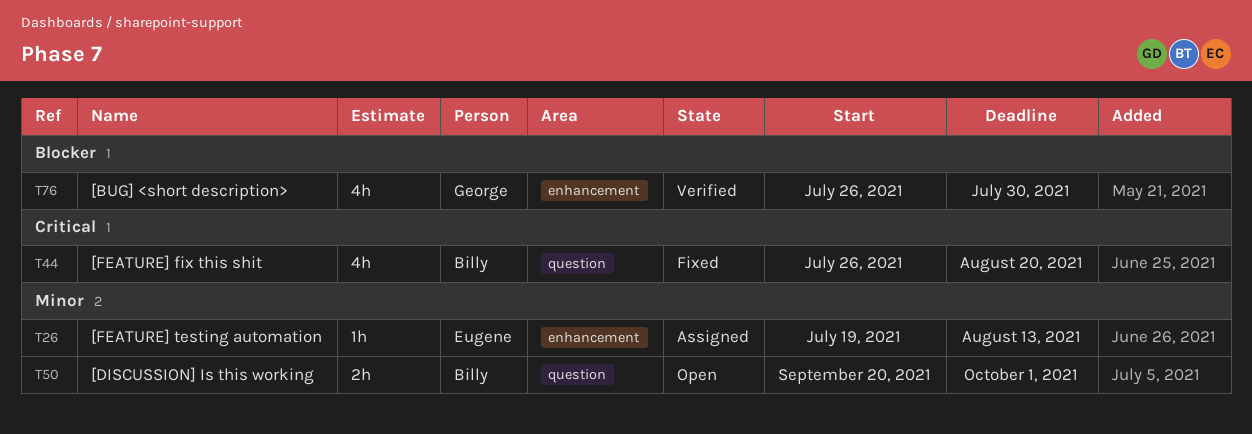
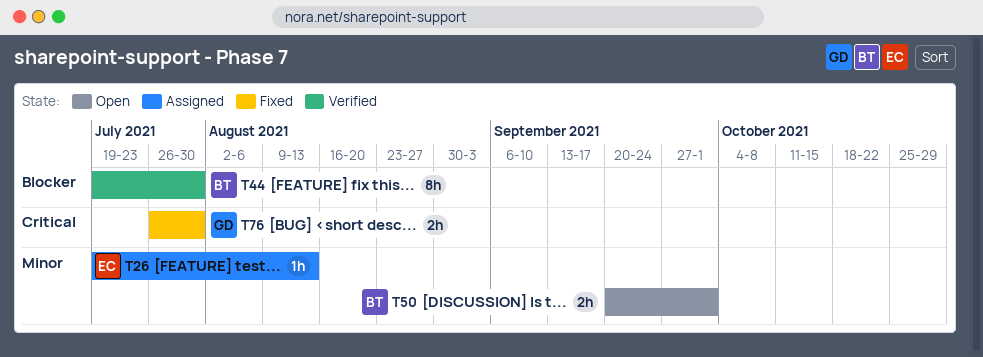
T44, status: Fixed -> Verified
T44, priority: Critical -> Blocker
T44, estimate: 4h -> 8h
T44, start: Jul 26 -> Jul 19
T44, due: Aug 20 -> Jul 30
T76, status: Verified -> Fixed
T76, priority: Blocker -> Critical
T76, estimate: 4h -> 2h

